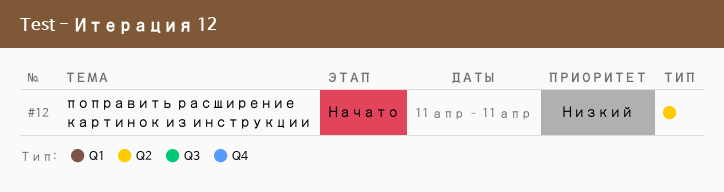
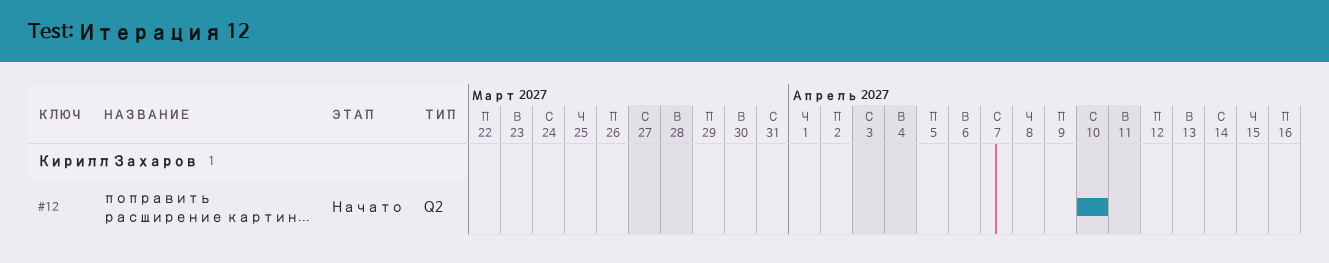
#12, start: Apr 11 -> Apr 10
#12, due: Apr 11 -> Apr 10

